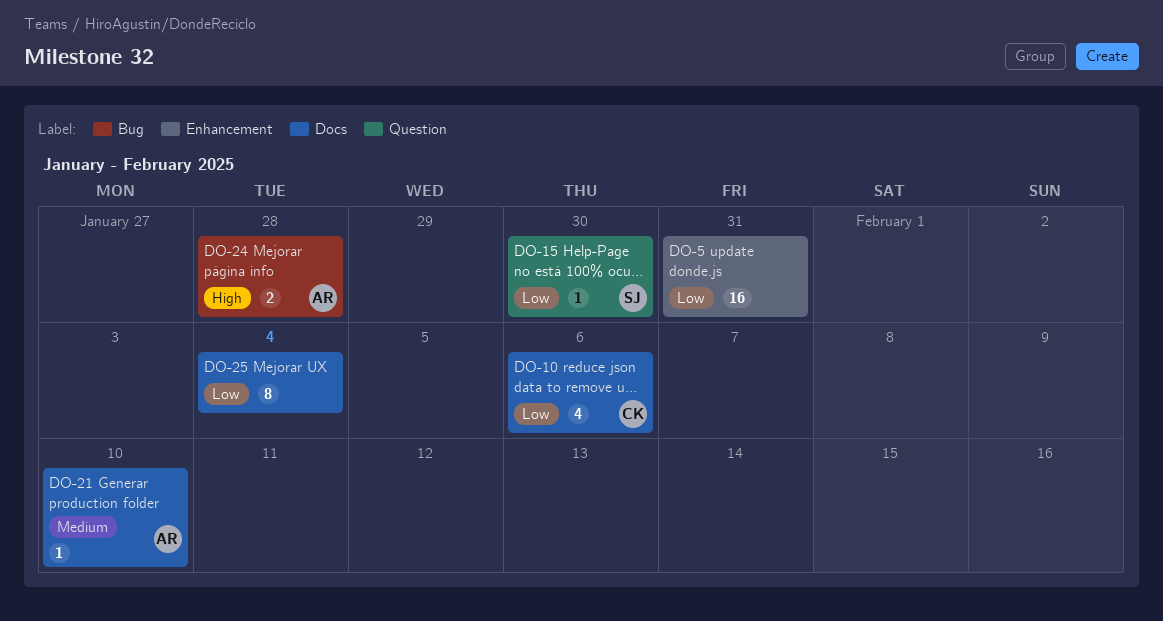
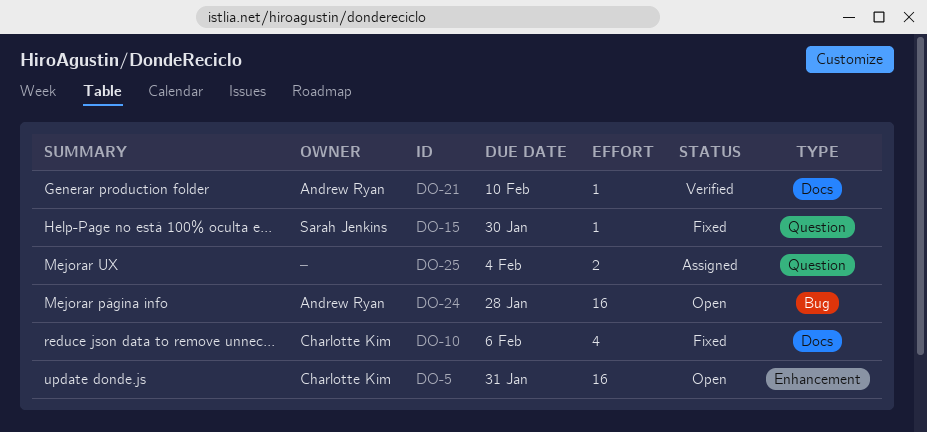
DO-5, owner: none -> Charlotte Kim
DO-24, estimate: 2 -> 16
DO-25, label: Docs -> Question
DO-25, estimate: 8 -> 2

